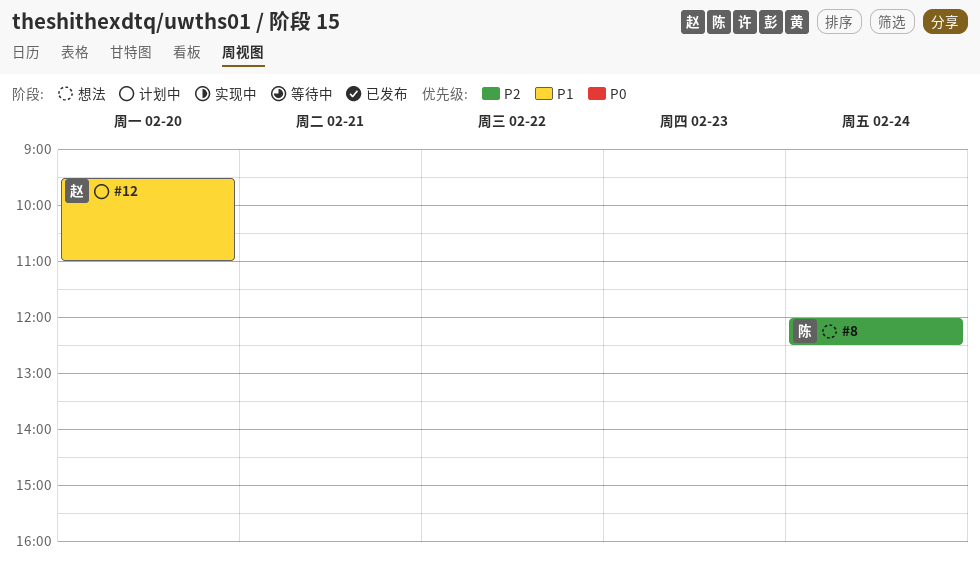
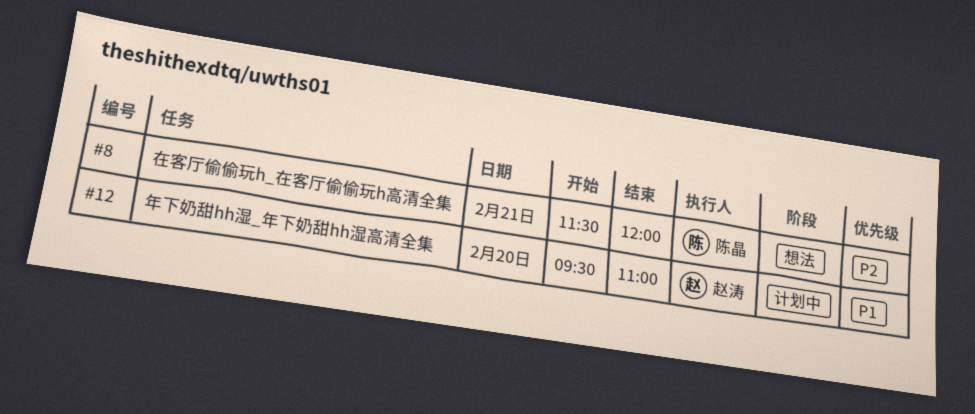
#8, day: Feb 24 -> Feb 21
#8, begins: 12:00 -> 11:30
#8, ends: 12:30 -> 12:00

